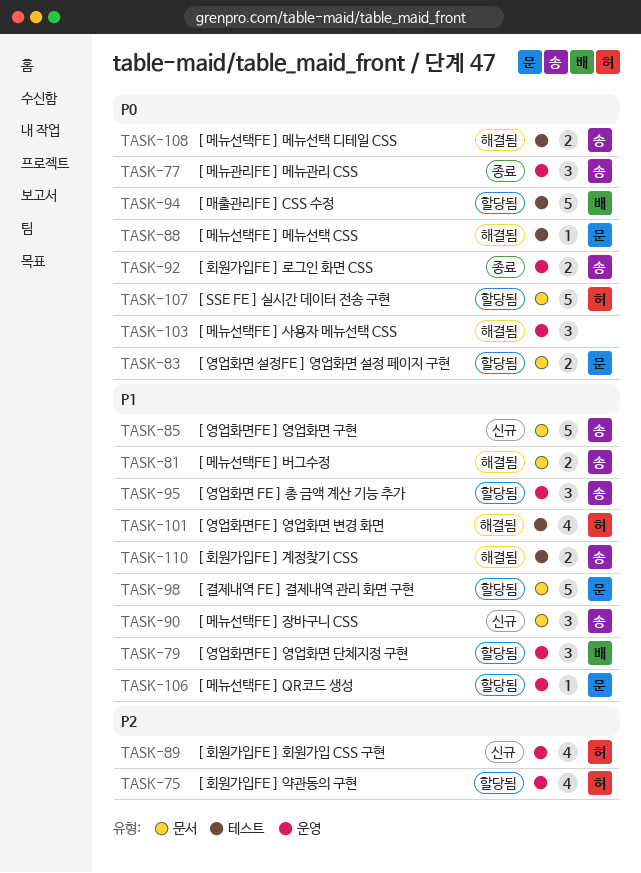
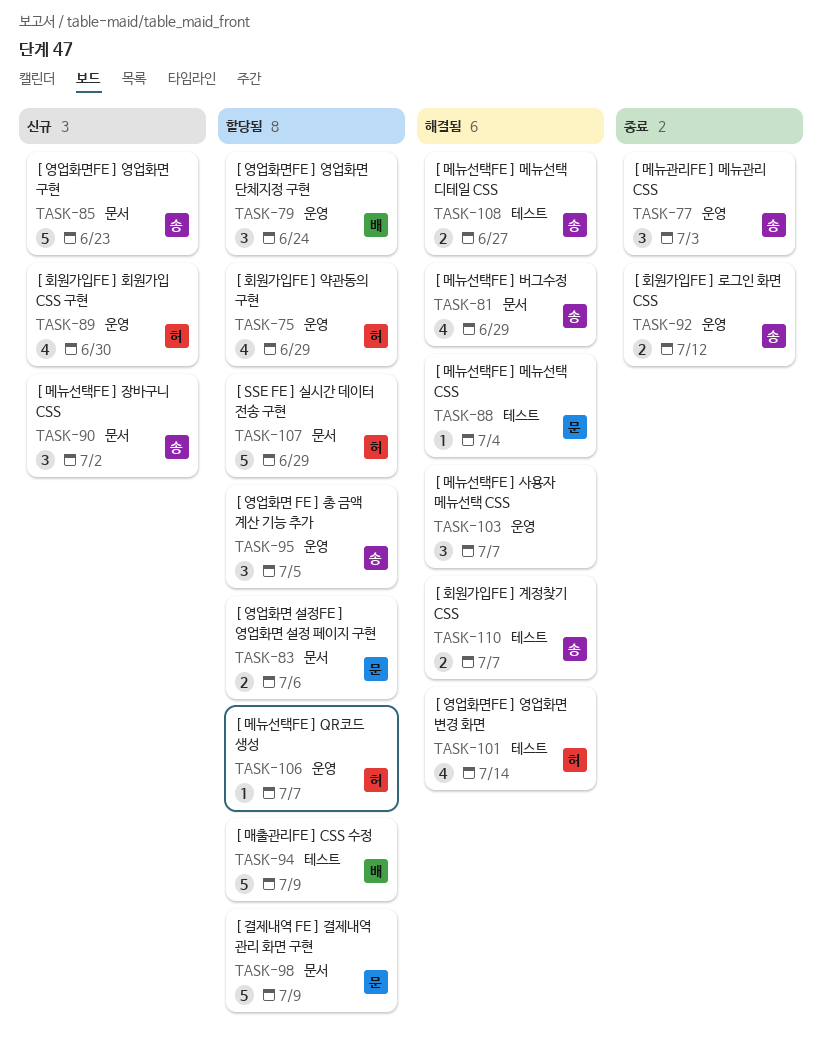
TASK-81, estimate: 2 -> 4
TASK-106, owner: 문 -> 허

